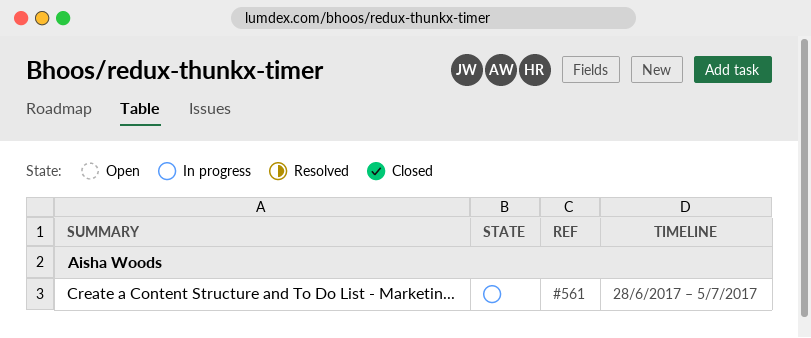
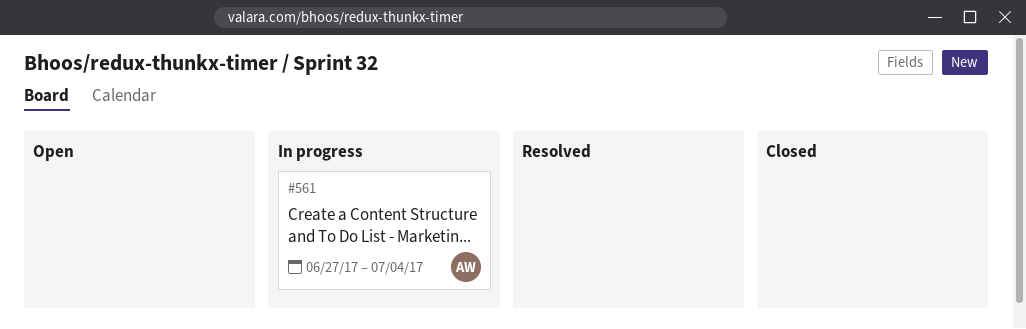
#561, start: Jun 28 -> Jun 27
#561, due: Jul 5 -> Jul 4

